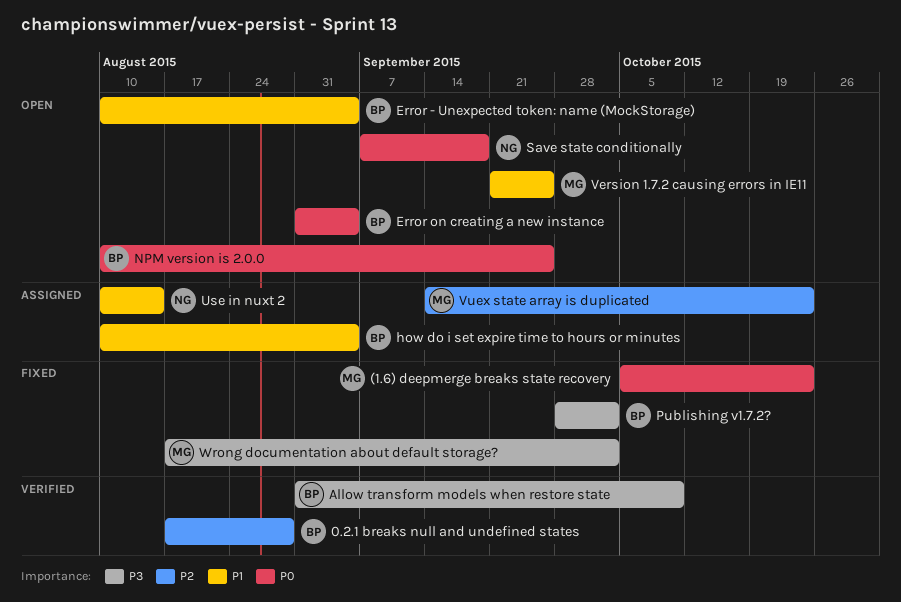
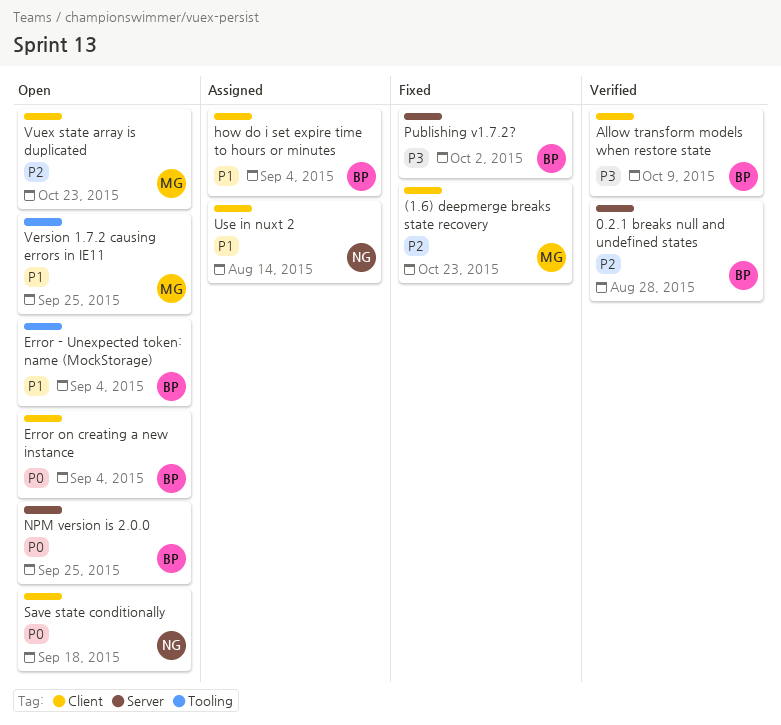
(1.6) deepmerge breaks state recovery, priority: P0 -> P2
Vuex state array is duplicated, status: Assigned -> Open
Wrong documentation about default storage?: present -> none

